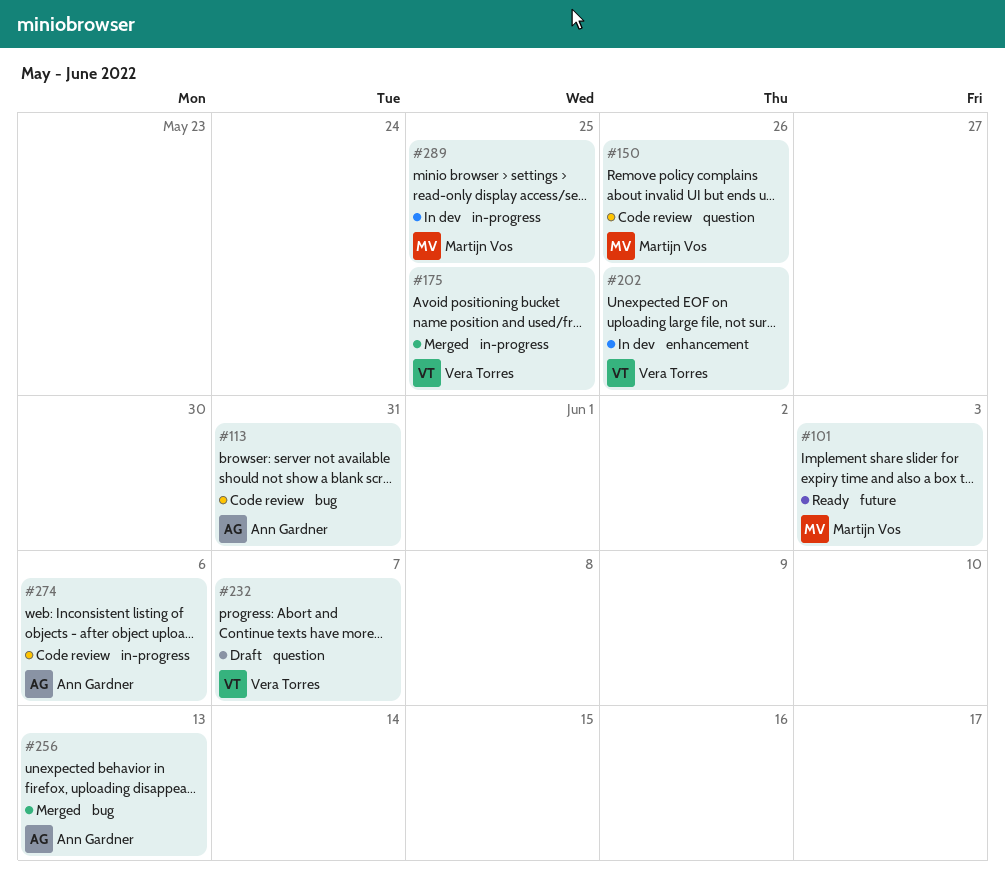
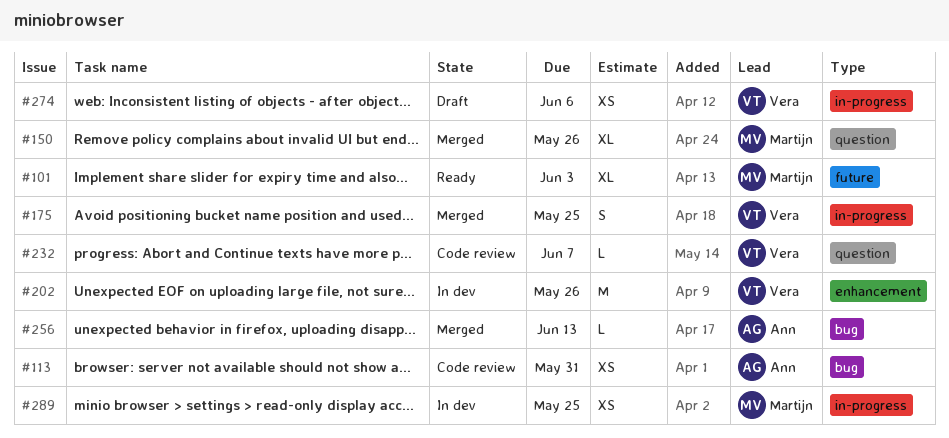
#150, status: Code review -> Merged
#232, status: Draft -> Code review
#274, status: Code review -> Draft
#274, owner: Ann Gardner -> Vera Torres

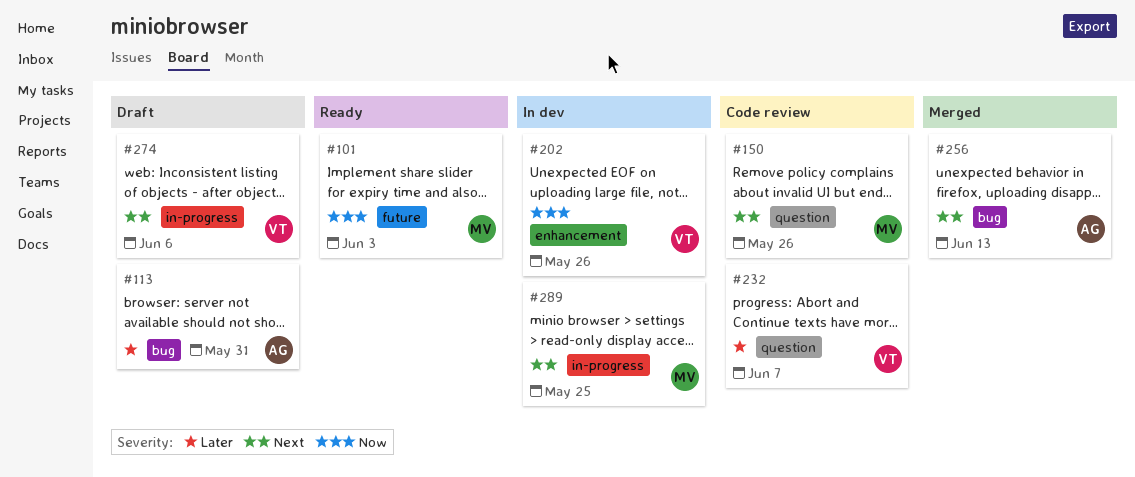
#113, status: Code review -> Draft
#150, status: Merged -> Code review
#175: present -> none

